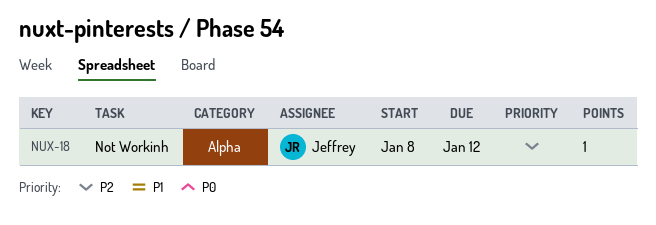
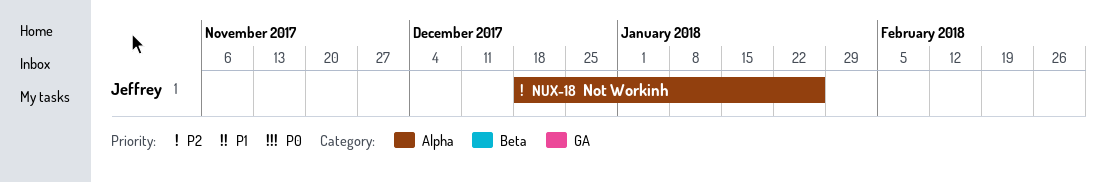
NUX-18, start: Jan 8 -> Dec 18
NUX-18, due: Jan 12 -> Jan 26

